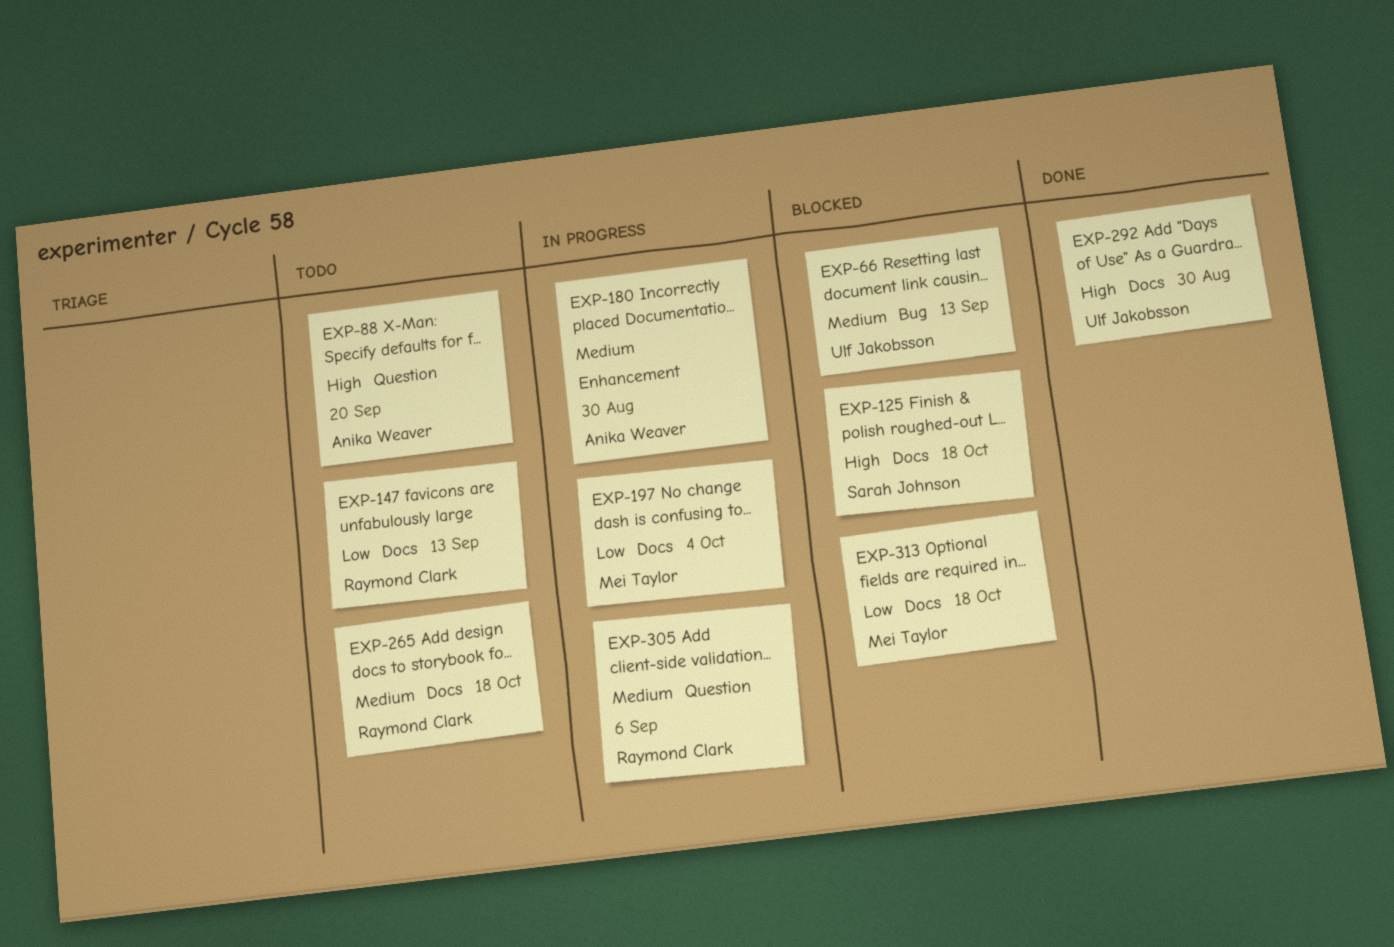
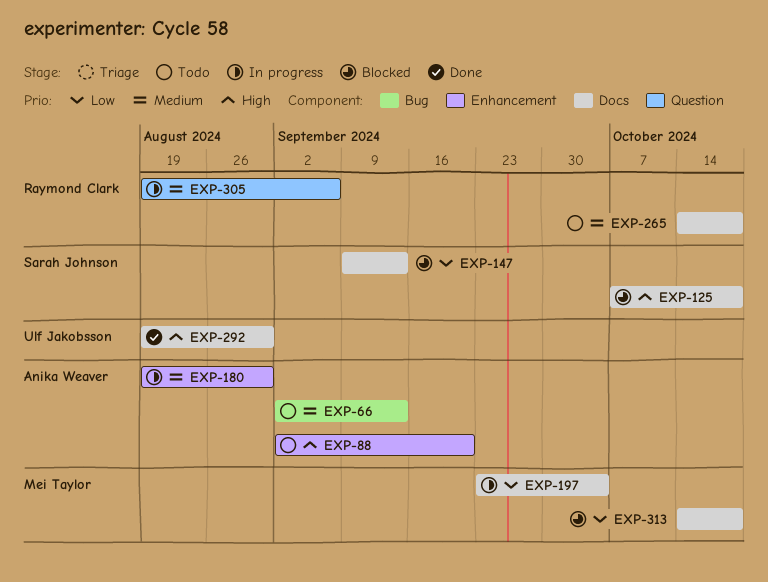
EXP-66, status: Blocked -> Todo
EXP-66, owner: Ulf Jakobsson -> Anika Weaver
EXP-88, label: Question -> Enhancement
EXP-147, status: Todo -> Blocked
EXP-147, owner: Raymond Clark -> Sarah Johnson

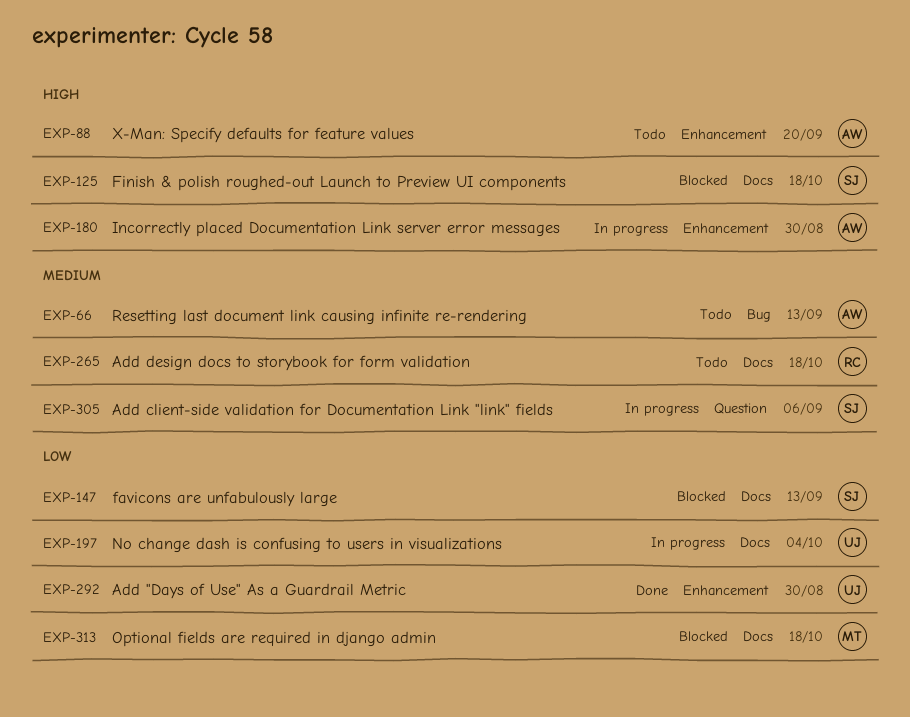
EXP-180, priority: Medium -> High
EXP-197, owner: Mei Taylor -> Ulf Jakobsson
EXP-292, priority: High -> Low
EXP-292, label: Docs -> Enhancement
EXP-305, owner: Raymond Clark -> Sarah Johnson

